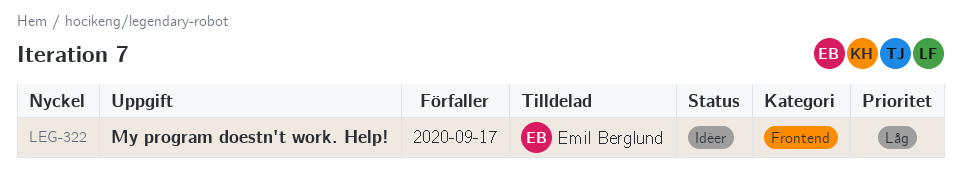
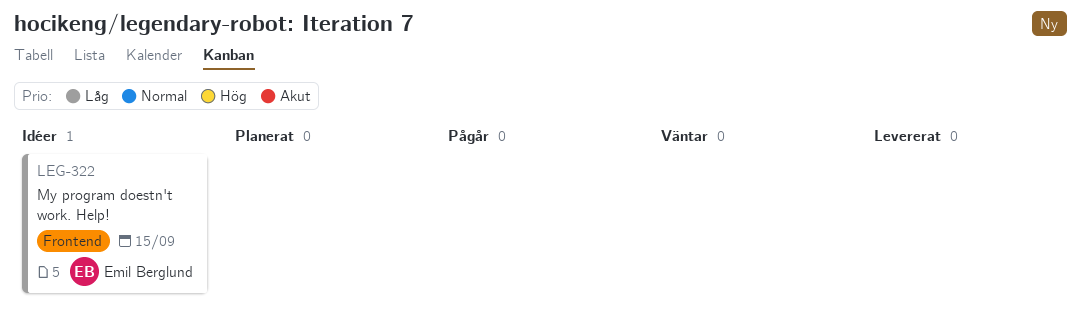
LEG-322, due: Sep 17 -> Sep 15

